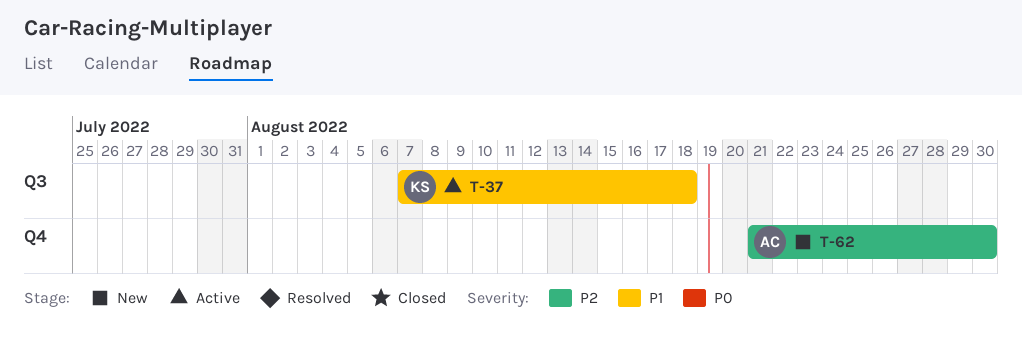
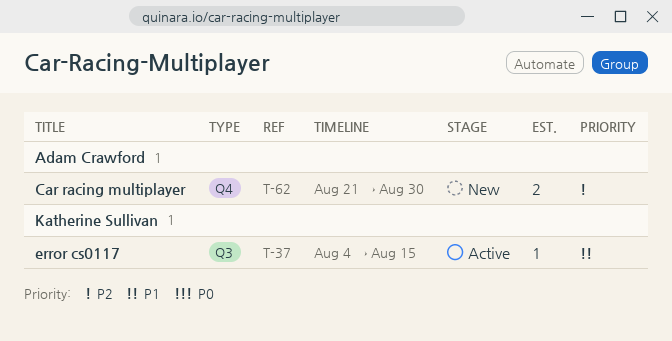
T-37, start: Aug 7 -> Aug 4
T-37, due: Aug 18 -> Aug 15

